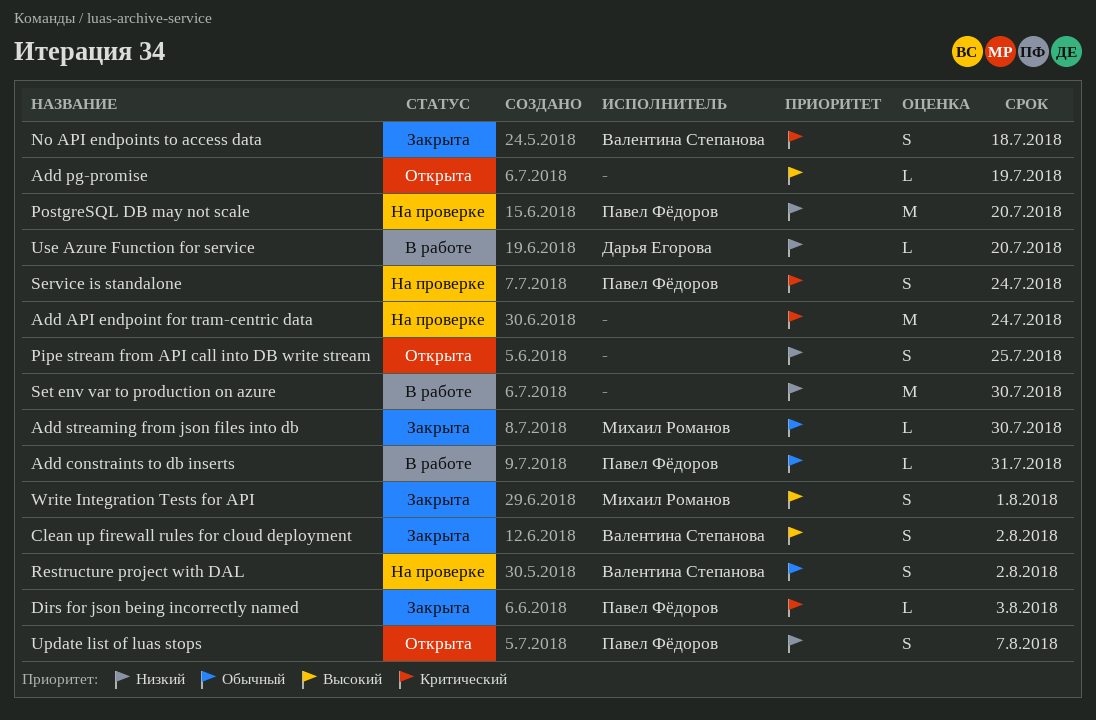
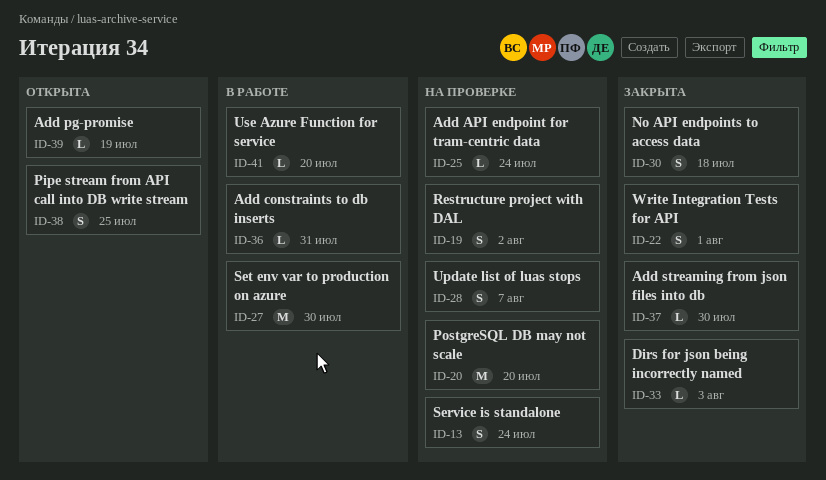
Add API endpoint for tram-centric data, estimate: M -> L
Clean up firewall rules for cloud deployment: present -> none
Update list of luas stops, status: Открыта -> На проверке

